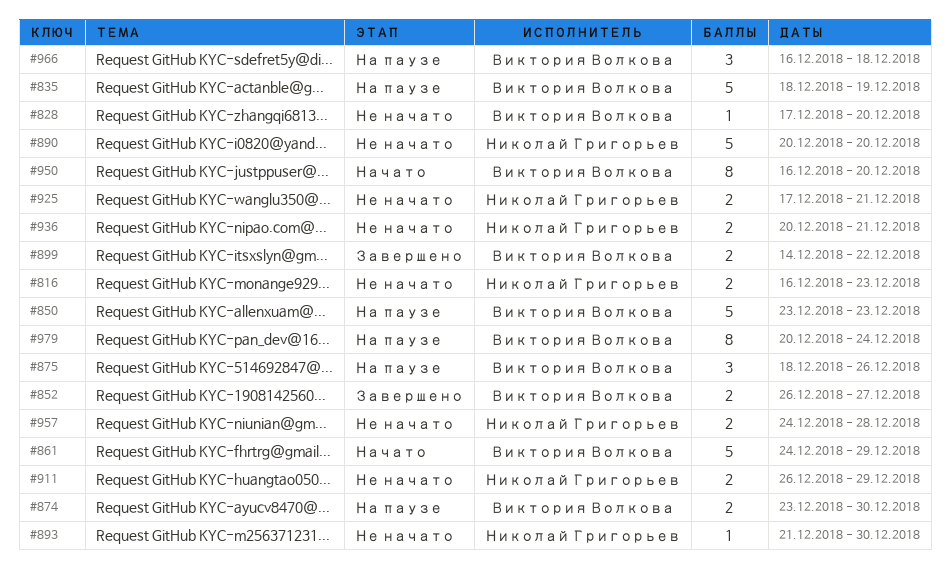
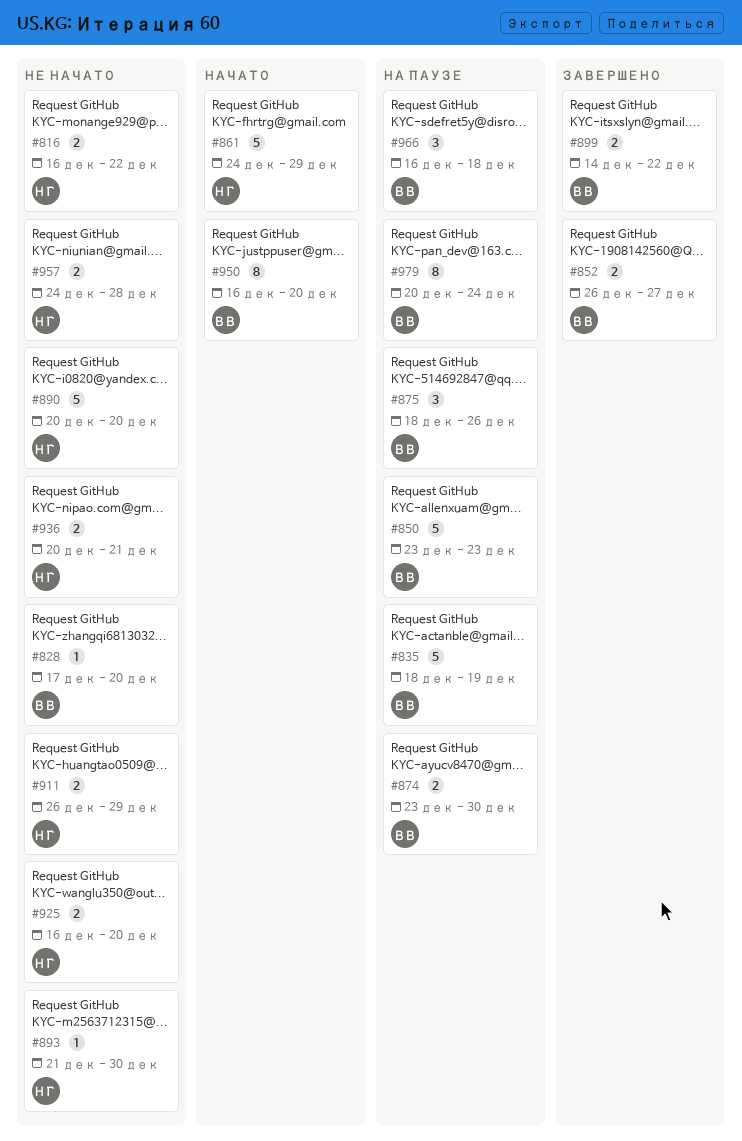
#816, due: Dec 23 -> Dec 22
#861, owner: Виктория Волкова -> Николай Григорьев
#925, start: Dec 17 -> Dec 16
#925, due: Dec 21 -> Dec 20

